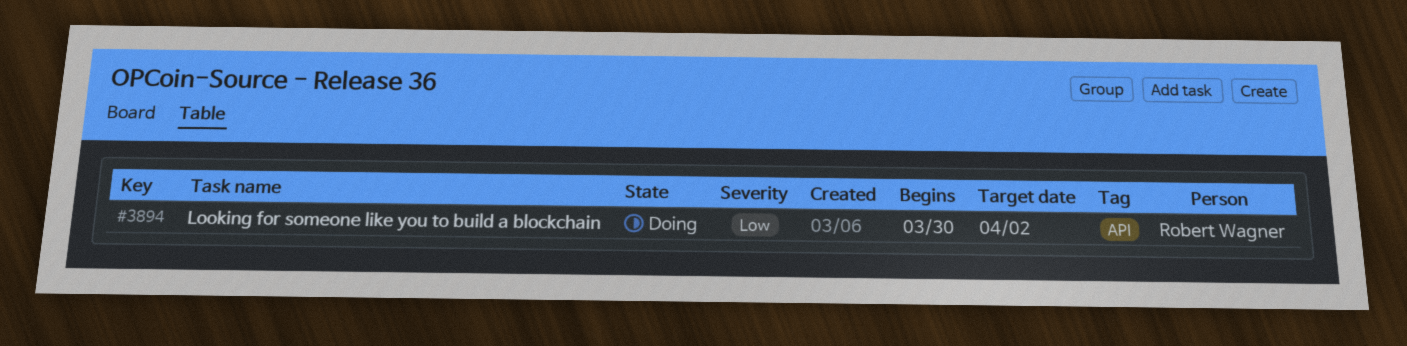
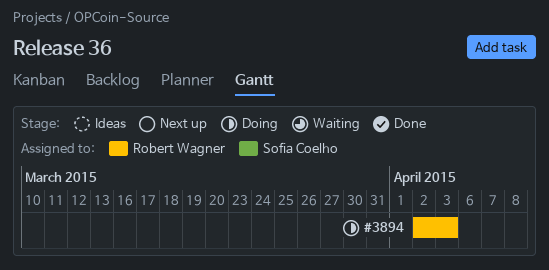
#3894, start: Mar 30 -> Apr 2
#3894, due: Apr 2 -> Apr 3

